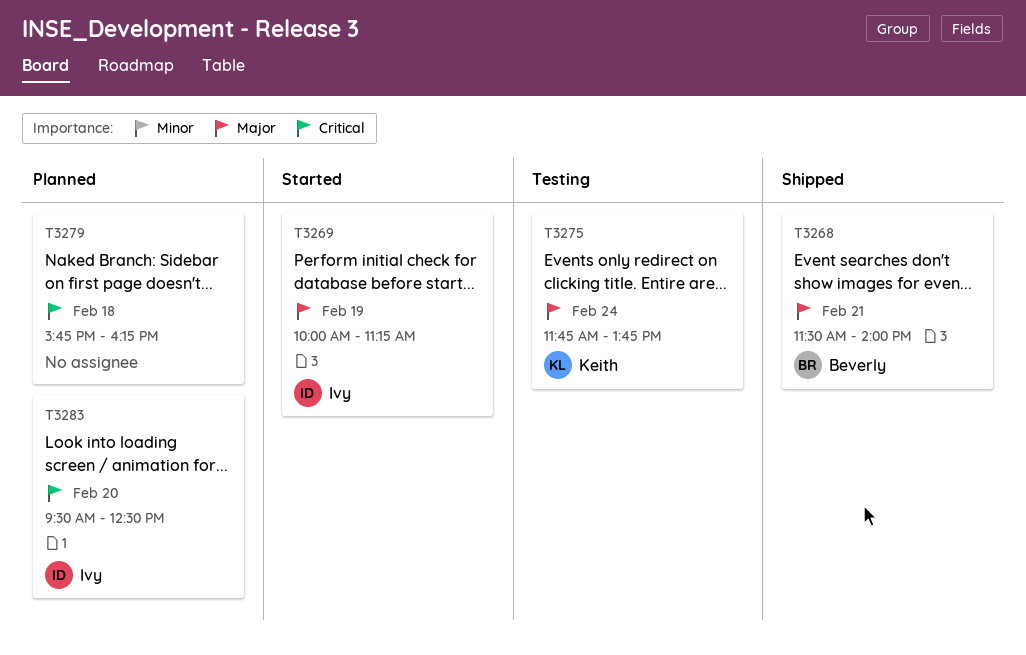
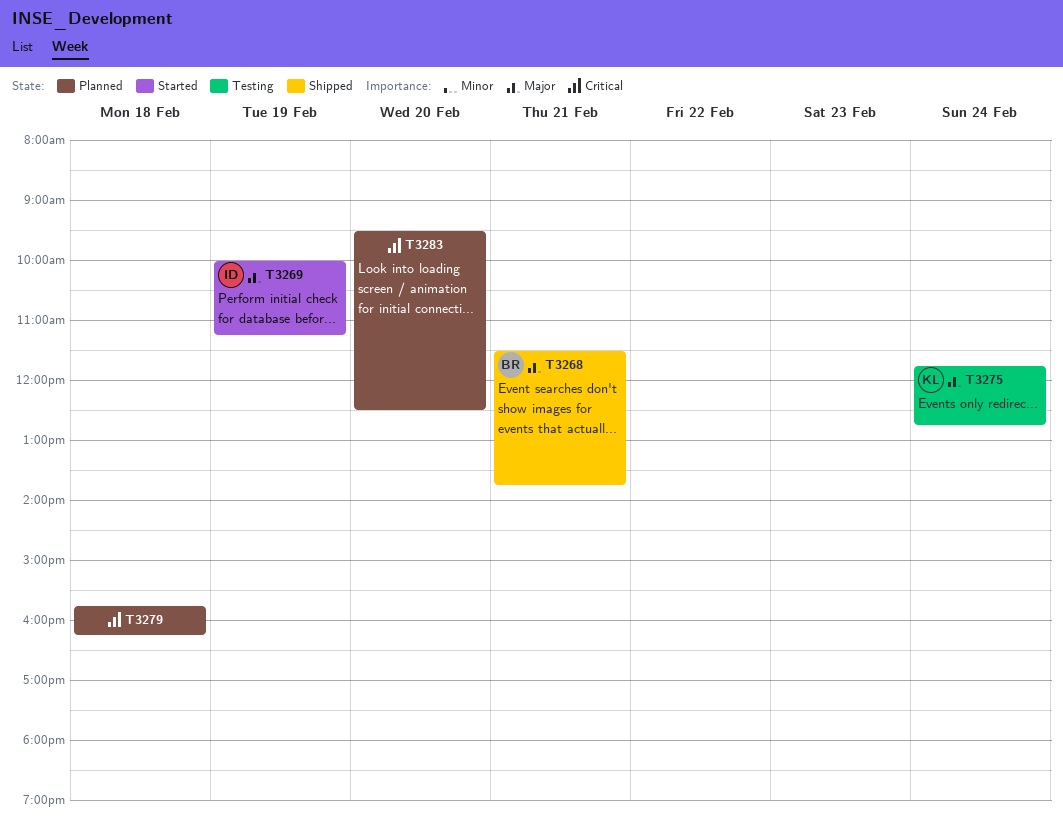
T3268, ends: 14:00 -> 13:45
T3275, ends: 13:45 -> 12:45
T3283, owner: Ivy -> none

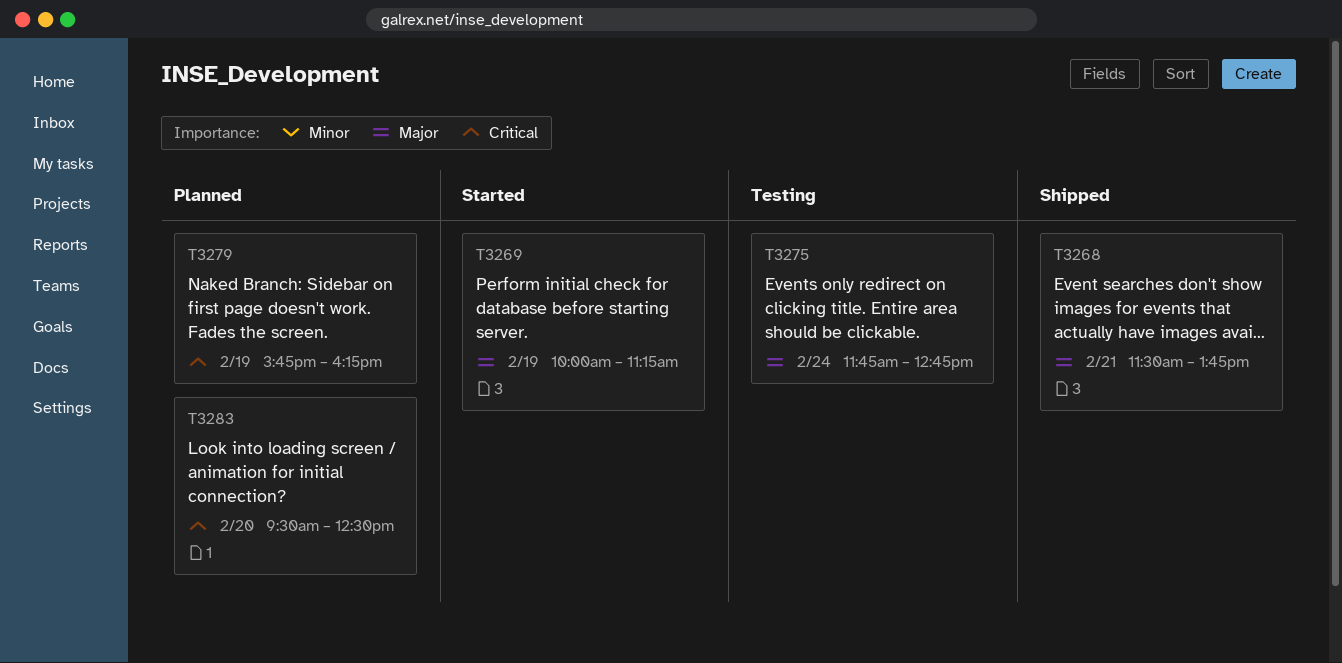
T3279, day: Feb 18 -> Feb 19

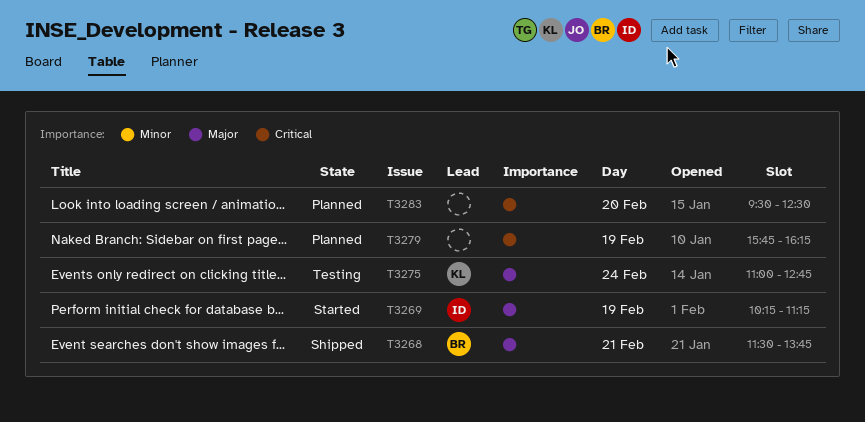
T3269, begins: 10:00 -> 10:15
T3275, begins: 11:45 -> 11:00

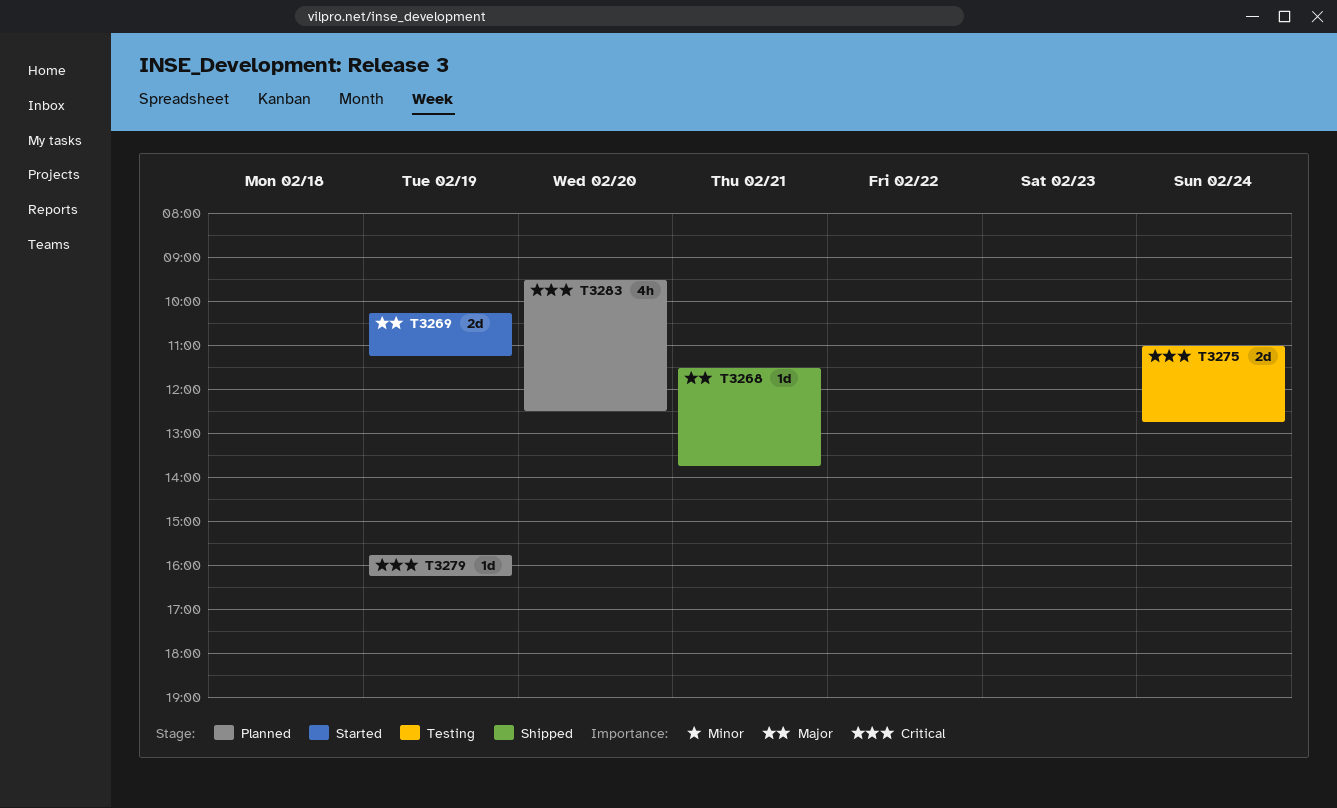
T3275, priority: Major -> Critical

